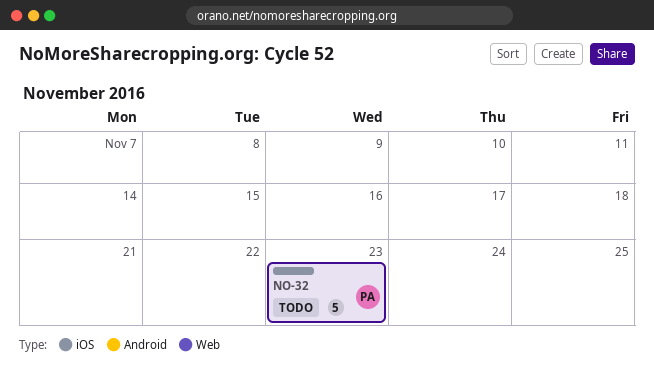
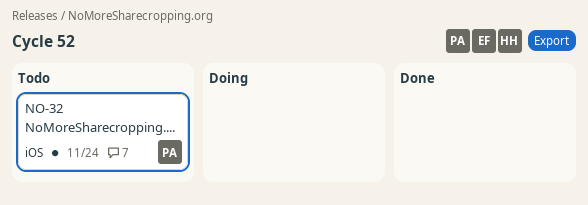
NO-32, estimate: 5 -> 1
NO-32, due: Nov 23 -> Nov 24

